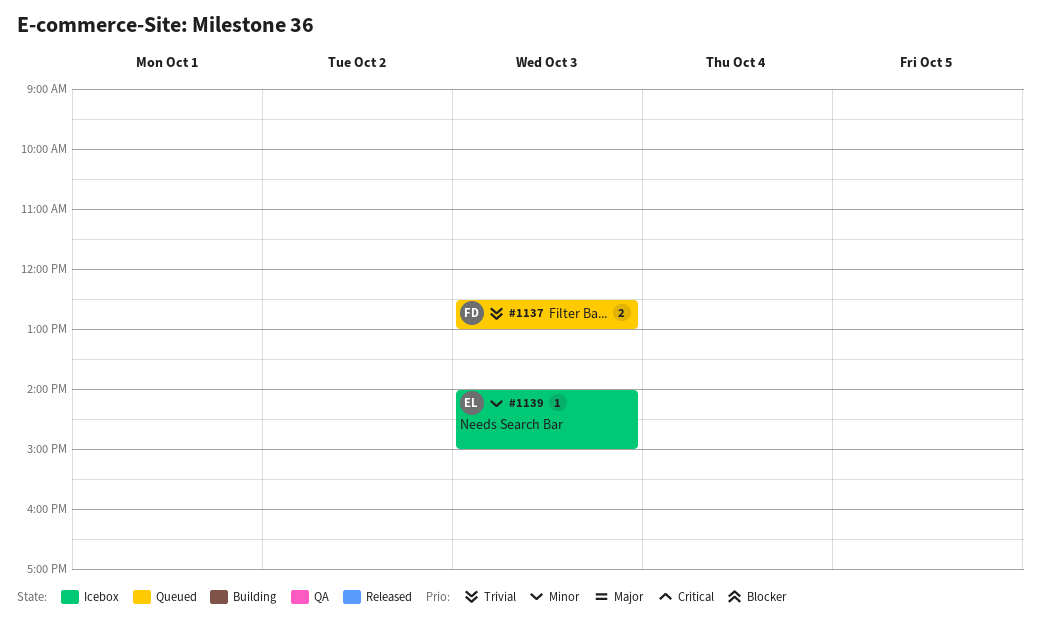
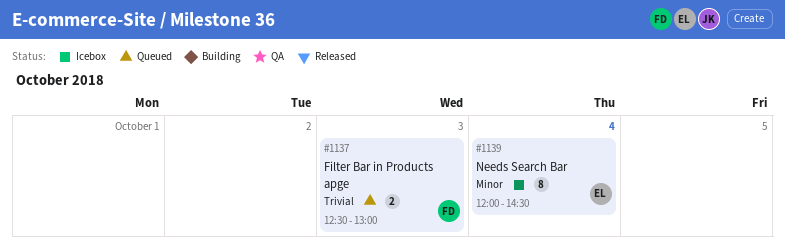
#1139, estimate: 1 -> 8
#1139, day: Oct 3 -> Oct 4
#1139, begins: 14:00 -> 12:00
#1139, ends: 15:00 -> 14:30

